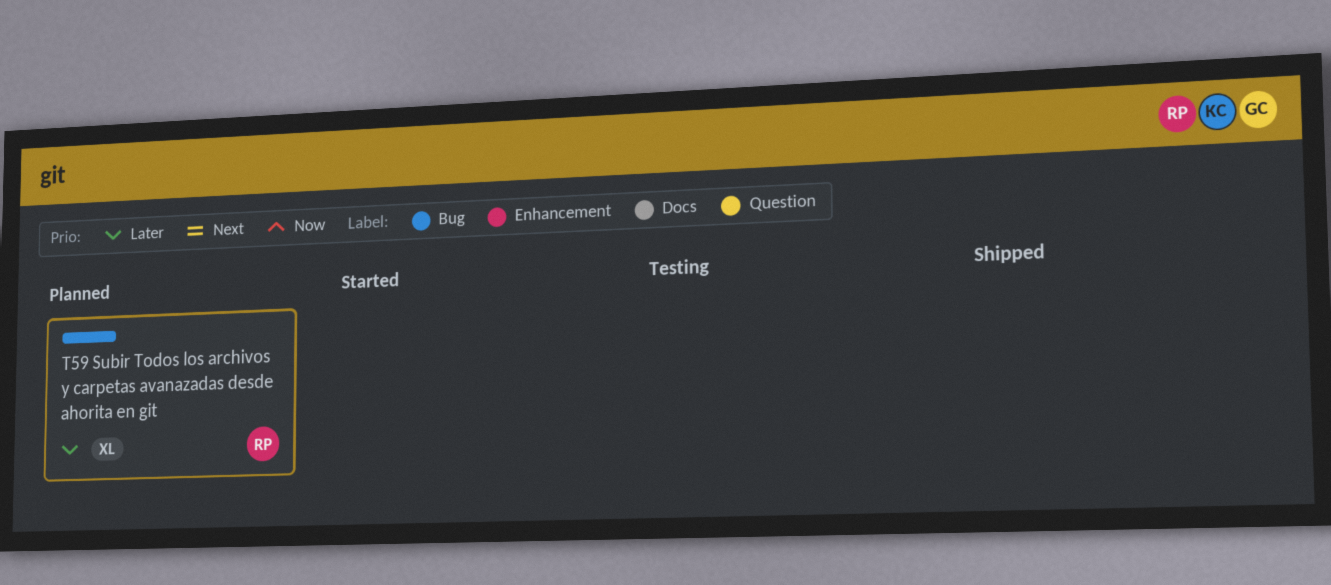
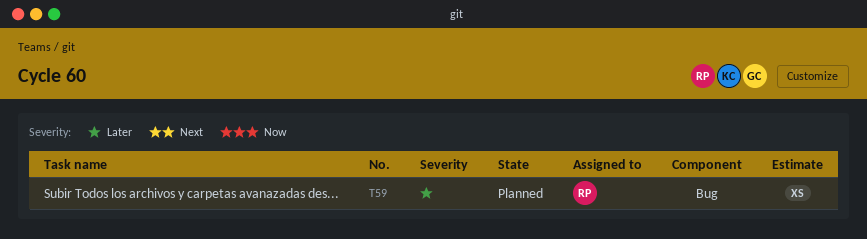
T59, estimate: XL -> XS

